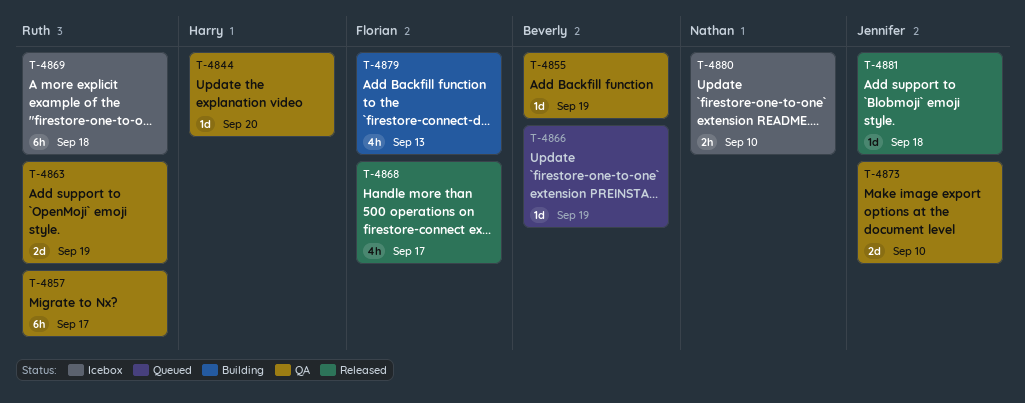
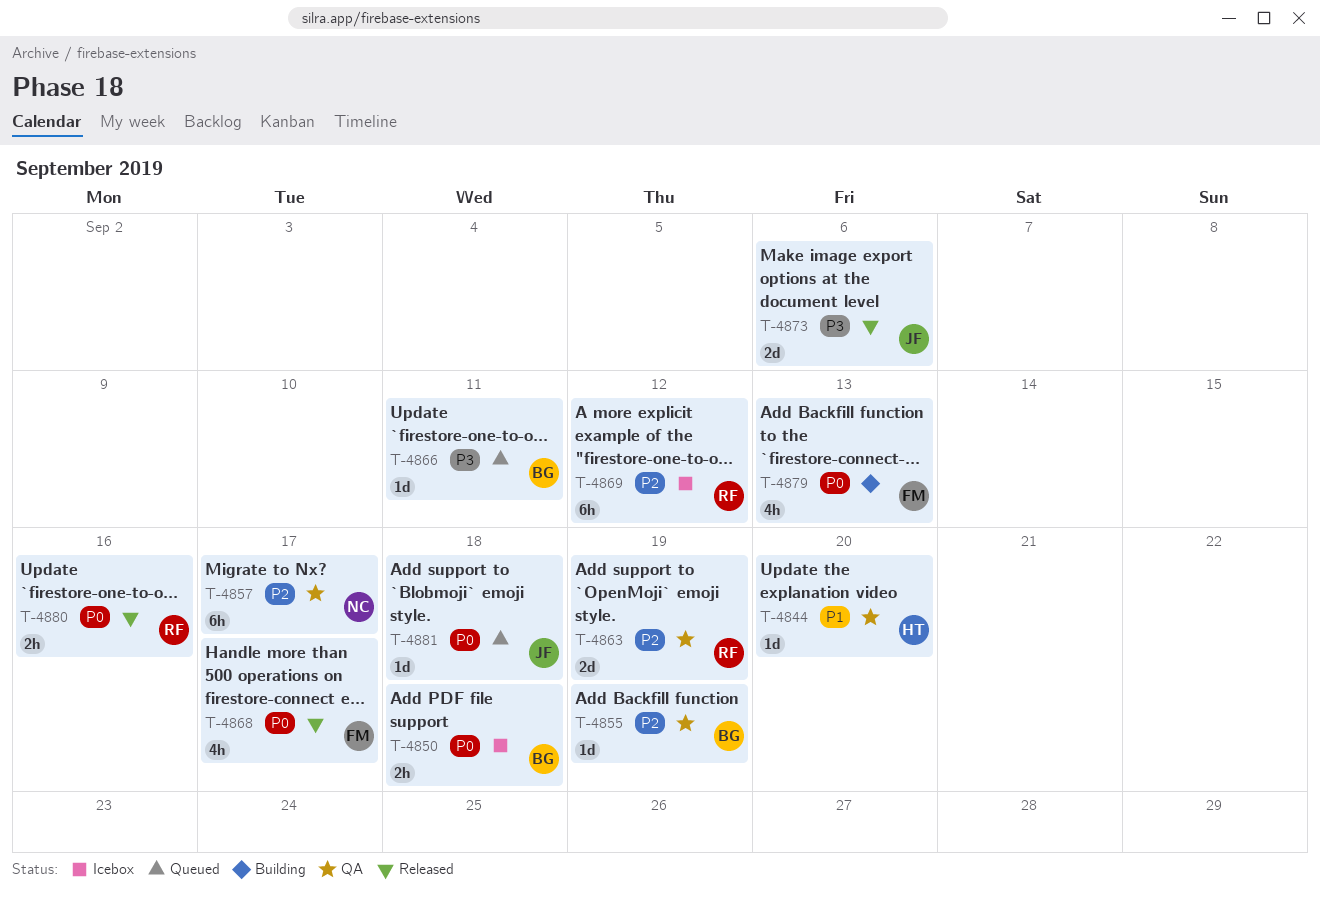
T-4850: none -> present
T-4857, owner: Ruth -> Nathan
T-4866, due: Sep 19 -> Sep 11
T-4869, due: Sep 18 -> Sep 12
T-4873, status: QA -> Released
T-4873, due: Sep 10 -> Sep 6
T-4880, status: Icebox -> Released
T-4880, owner: Nathan -> Ruth
T-4880, due: Sep 10 -> Sep 16
T-4881, status: Released -> Queued

